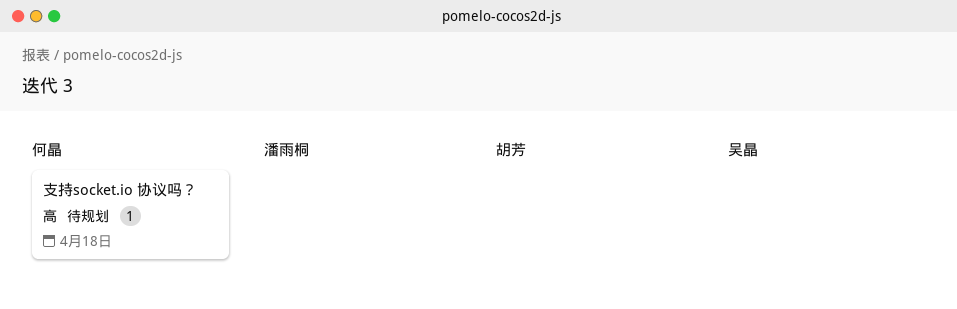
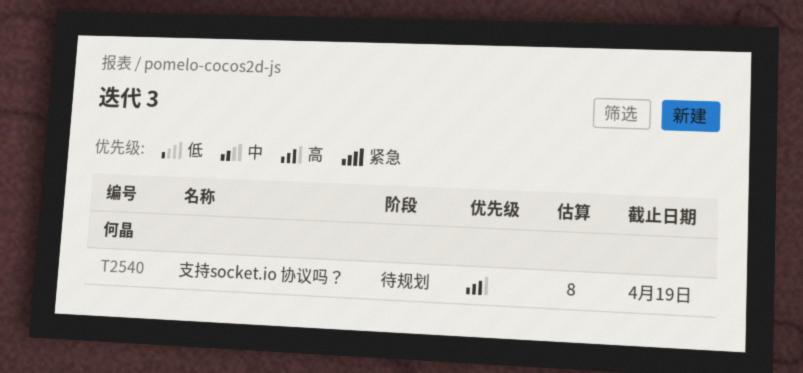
支持socket.io 协议吗？, estimate: 1 -> 8
支持socket.io 协议吗？, due: Apr 18 -> Apr 19

